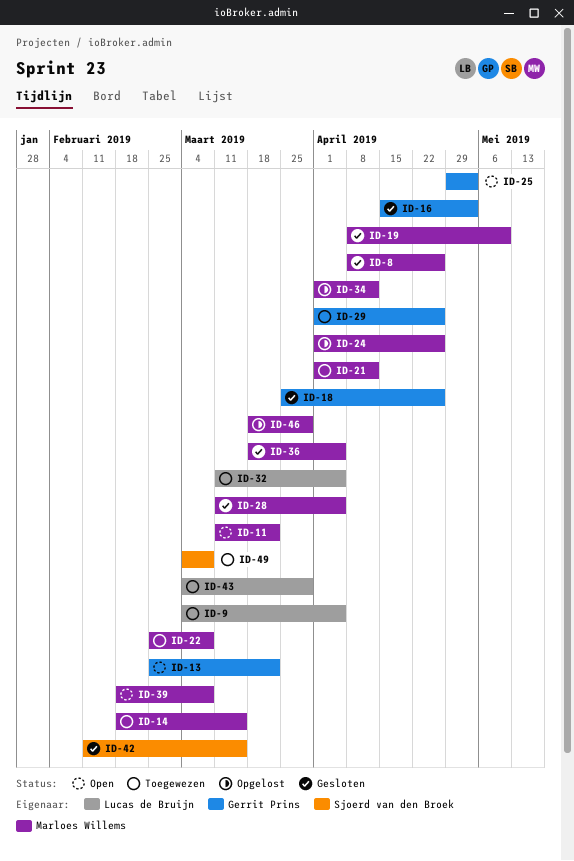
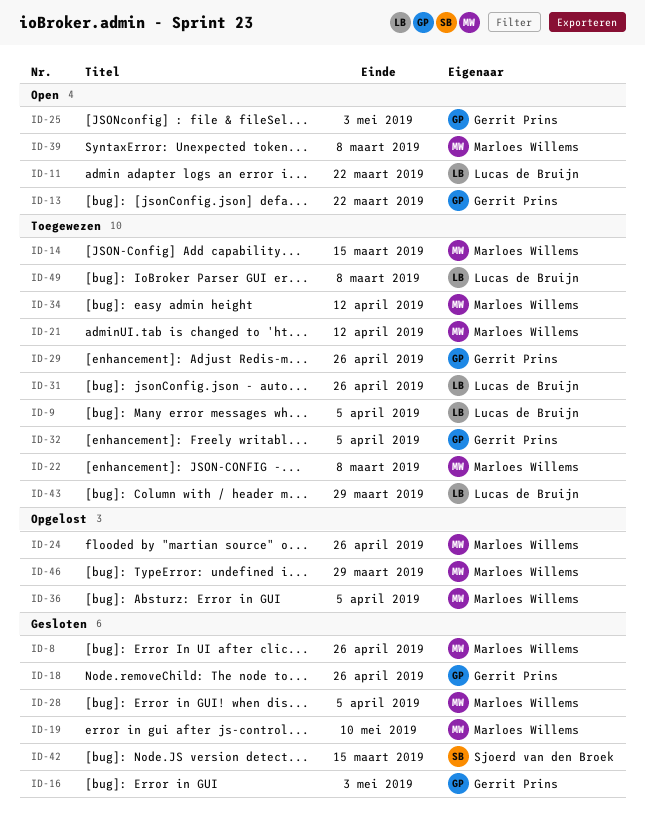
ID-11, owner: Marloes Willems -> Lucas de Bruijn
ID-31: none -> present
ID-32, owner: Lucas de Bruijn -> Gerrit Prins
ID-34, status: Opgelost -> Toegewezen
ID-36, status: Gesloten -> Opgelost
ID-49, owner: Sjoerd van den Broek -> Lucas de Bruijn

